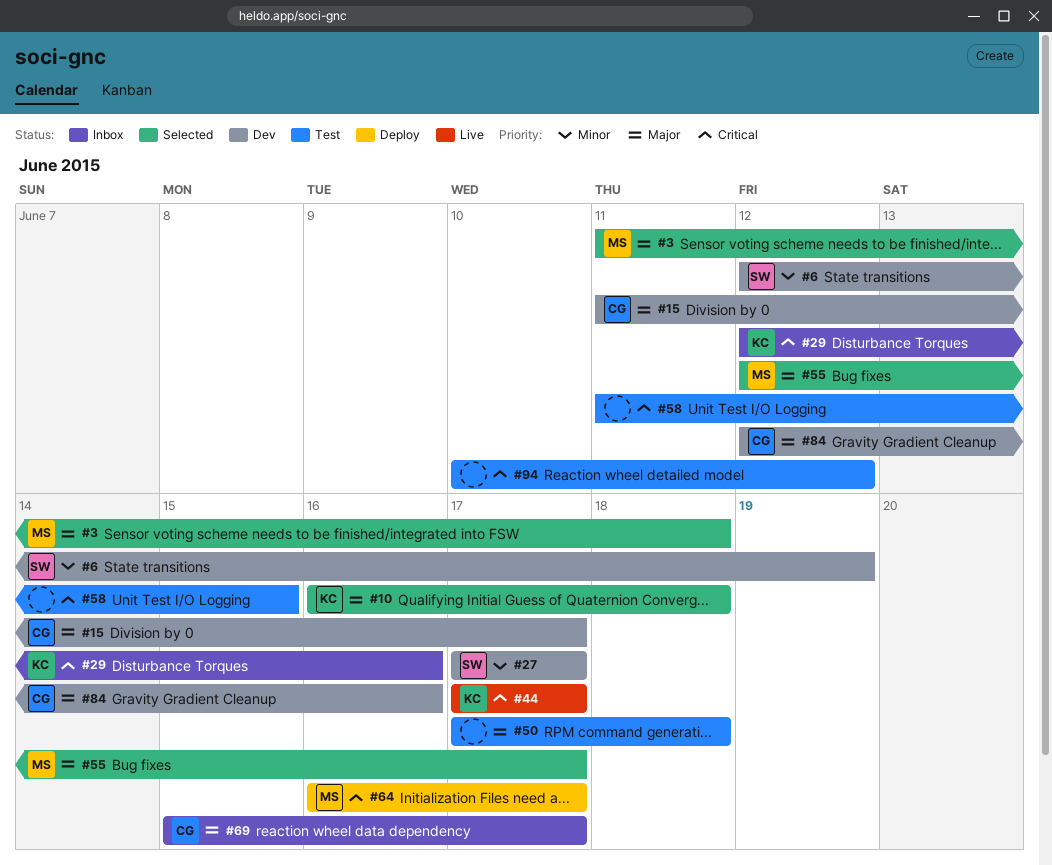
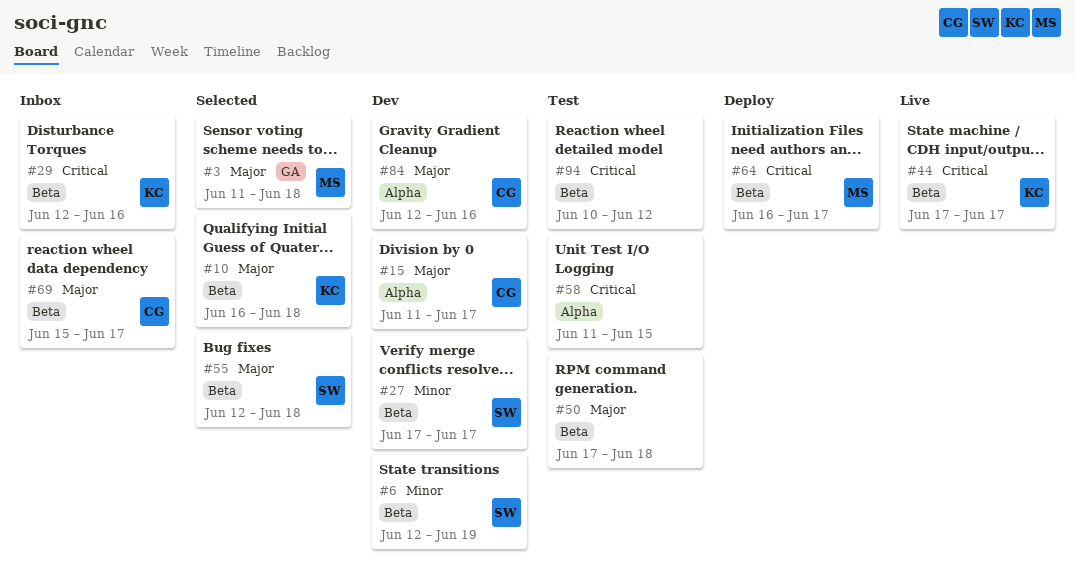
#55, owner: MS -> SW
#55, due: Jun 17 -> Jun 18

